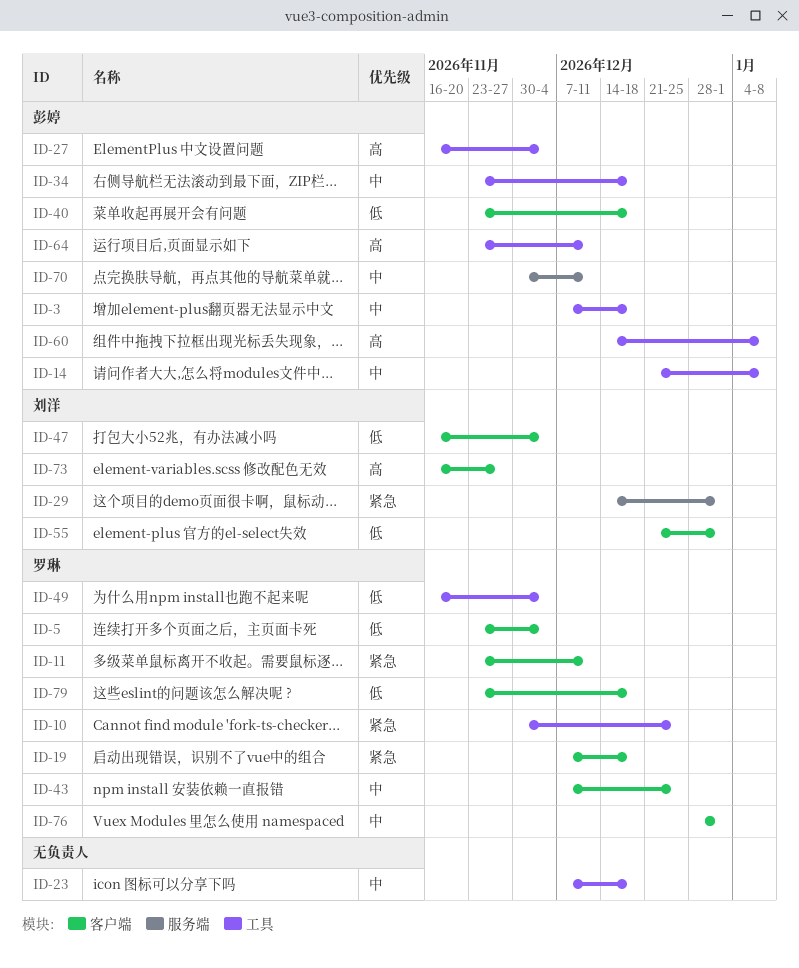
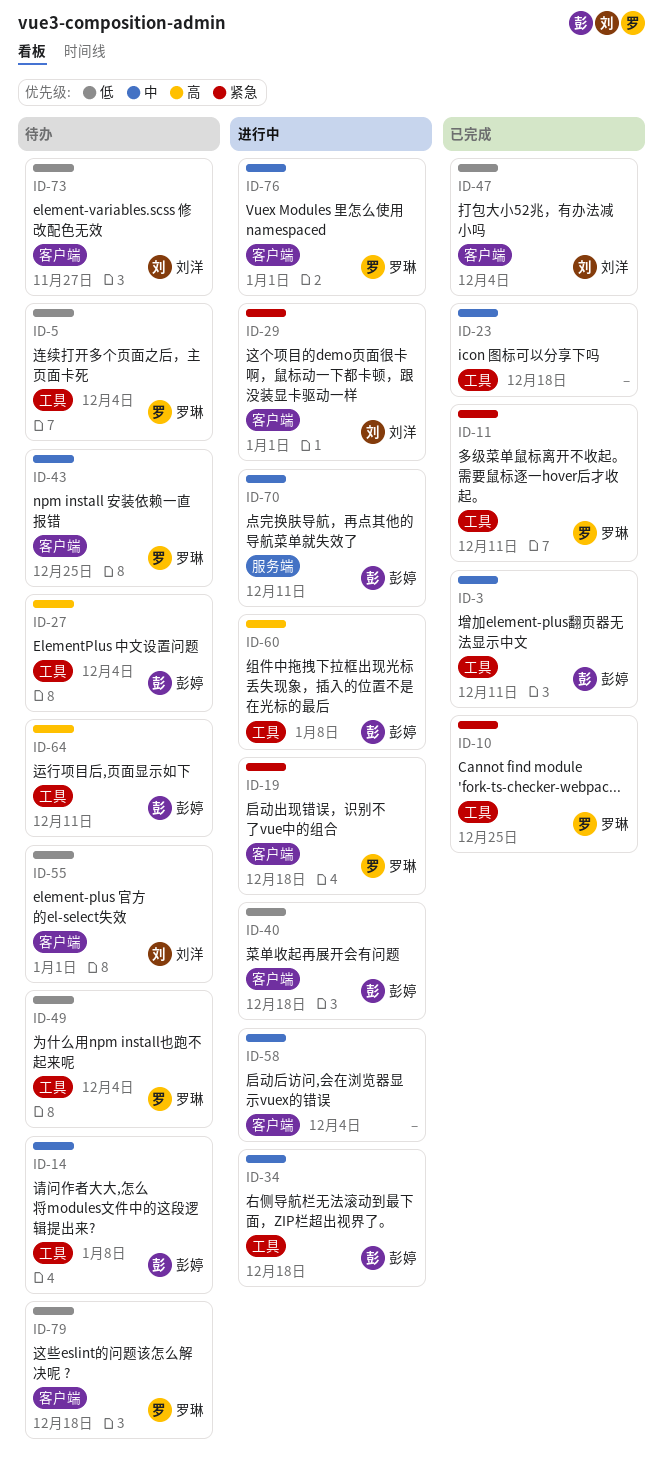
ID-3, due: Dec 18 -> Dec 11
ID-5, label: 客户端 -> 工具
ID-11, label: 客户端 -> 工具
ID-29, label: 服务端 -> 客户端
ID-58: none -> present
ID-73, priority: 高 -> 低

